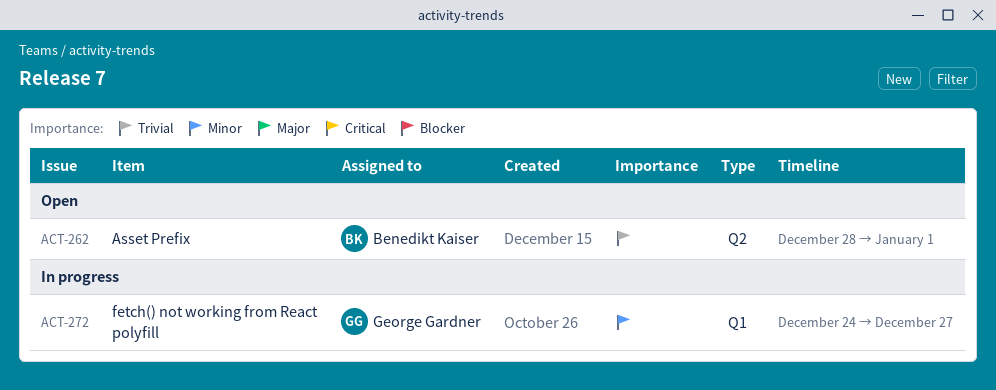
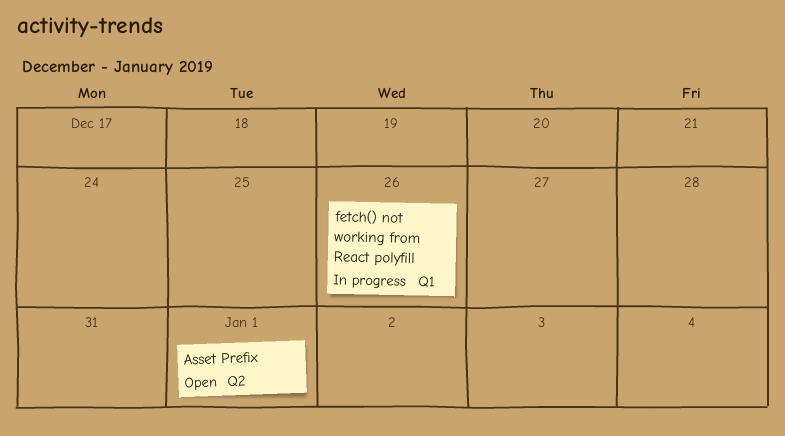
fetch() not working from React polyfill, due: Dec 27 -> Dec 26

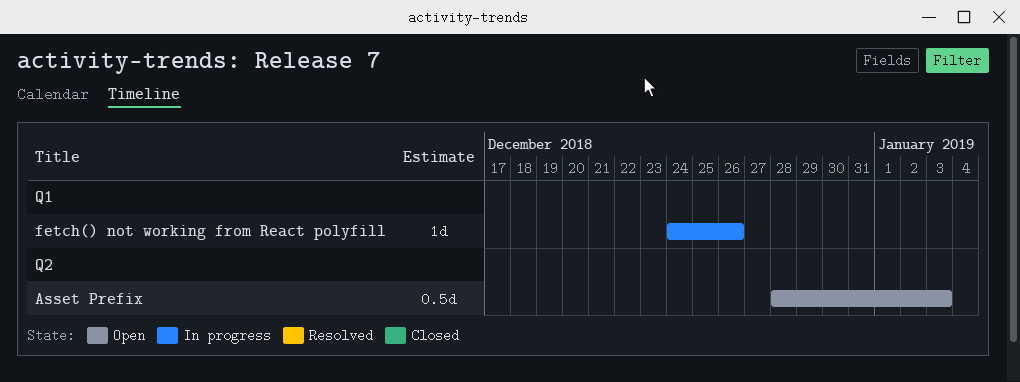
Asset Prefix, due: Jan 1 -> Jan 3

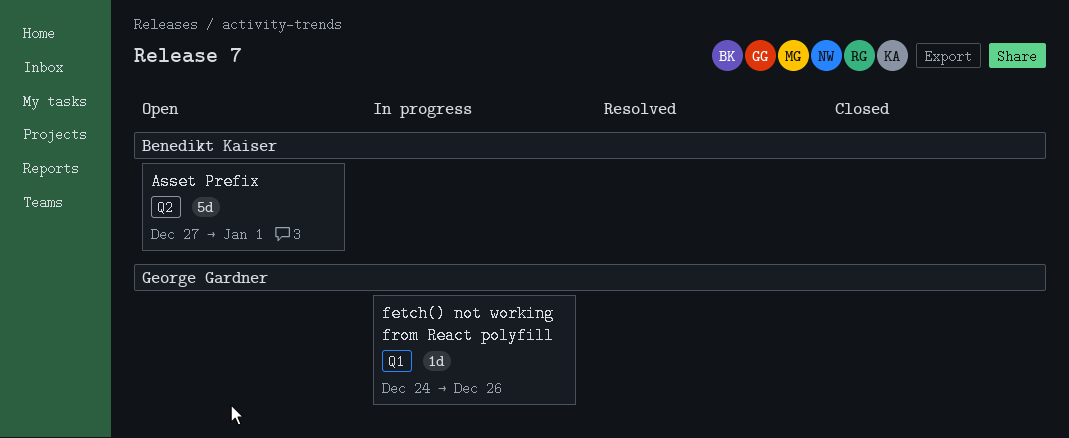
Asset Prefix, estimate: 0.5d -> 5d
Asset Prefix, start: Dec 28 -> Dec 27
Asset Prefix, due: Jan 3 -> Jan 1

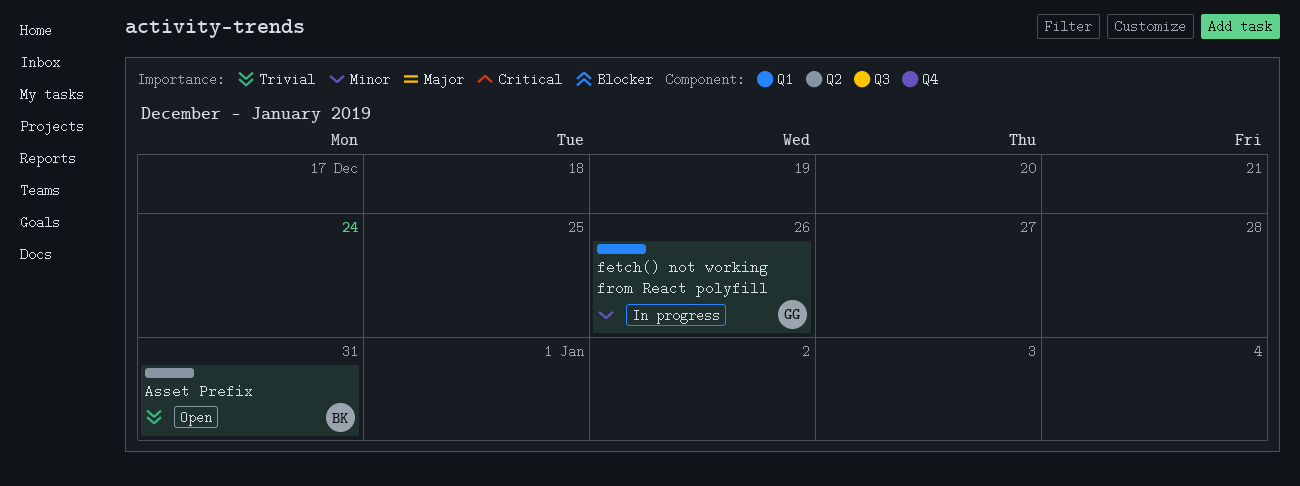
Asset Prefix, due: Jan 1 -> Dec 31

